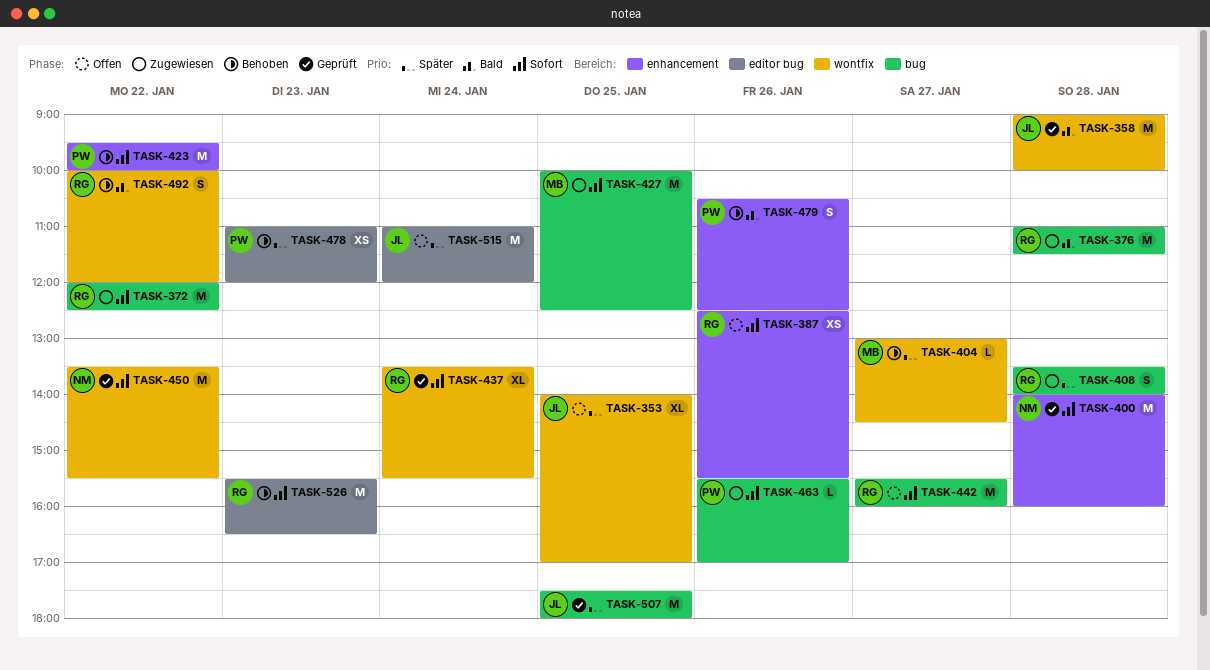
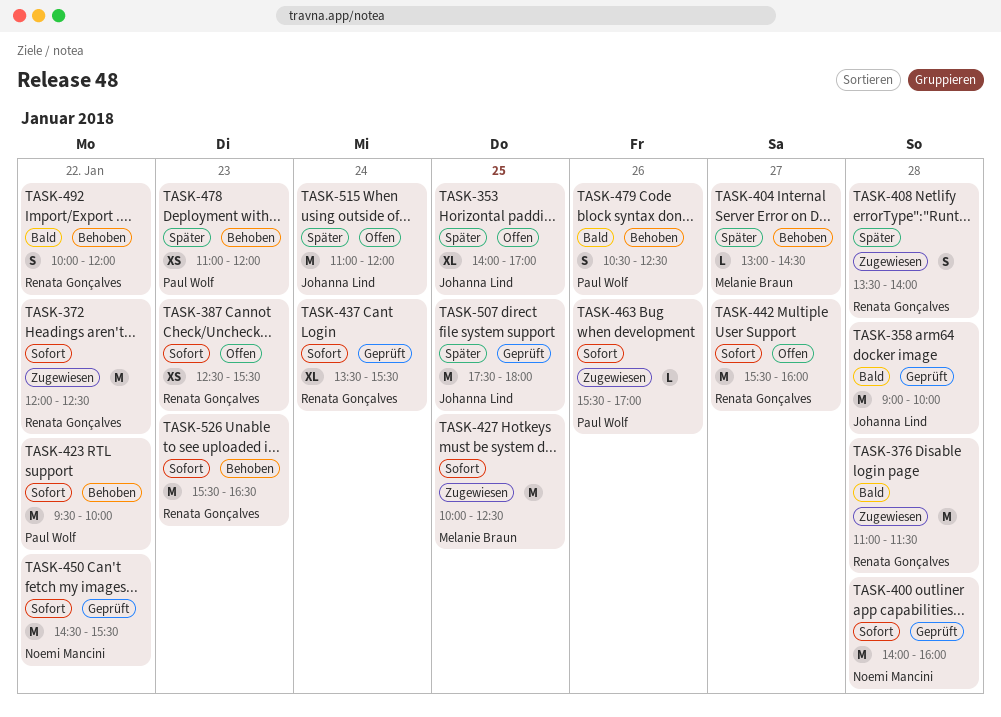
TASK-387, day: Jan 26 -> Jan 23
TASK-450, begins: 13:30 -> 14:30

